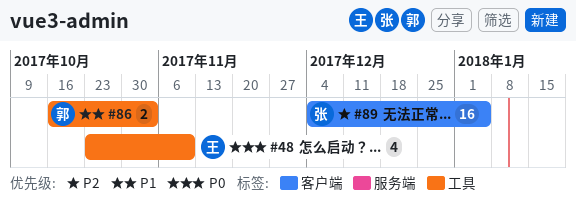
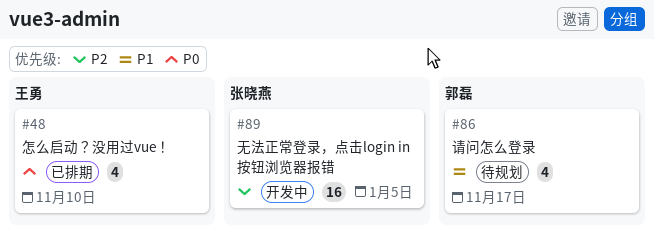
#86, estimate: 2 -> 4
#86, due: Nov 3 -> Nov 17

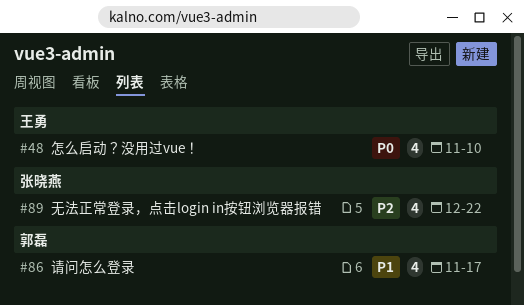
#89, estimate: 16 -> 4
#89, due: Jan 5 -> Dec 22

